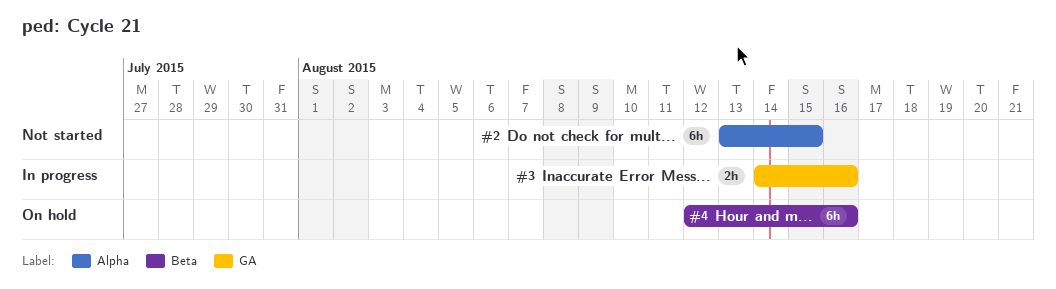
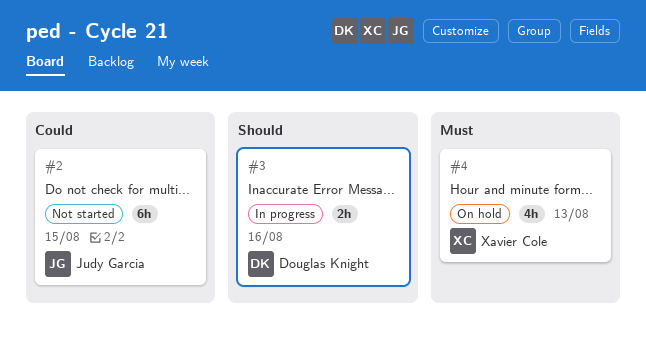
#4, estimate: 6h -> 4h
#4, due: Aug 16 -> Aug 13

